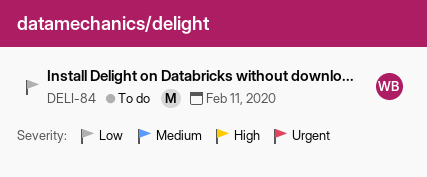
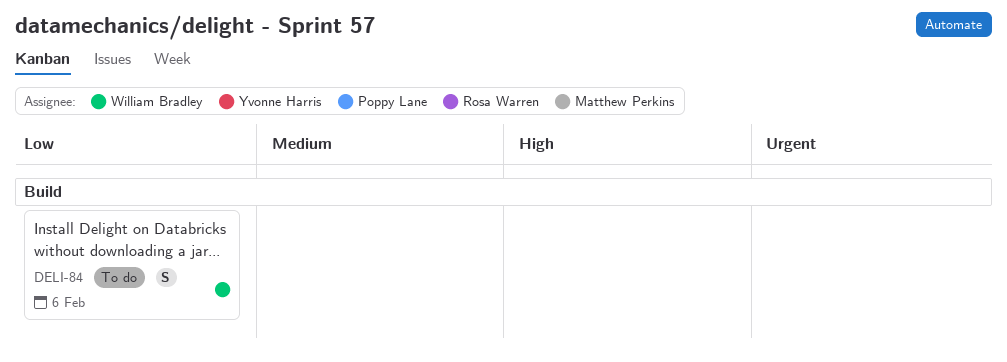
DELI-84, estimate: M -> S
DELI-84, due: Feb 11 -> Feb 6

